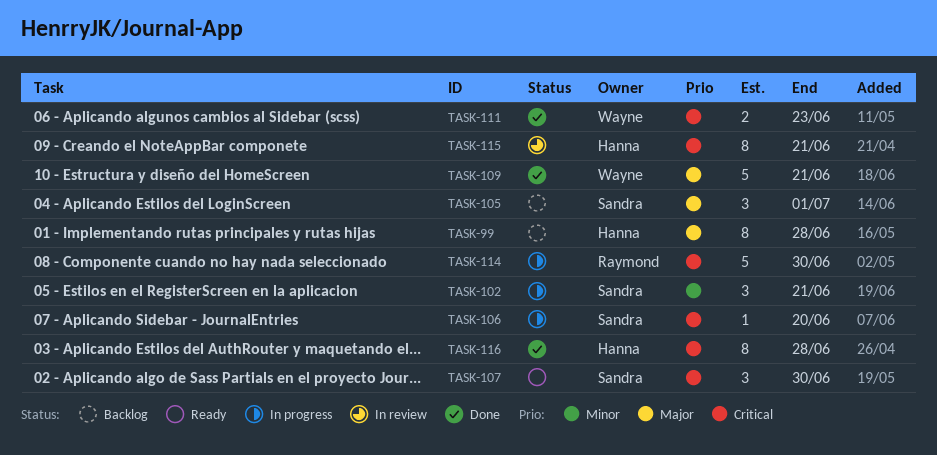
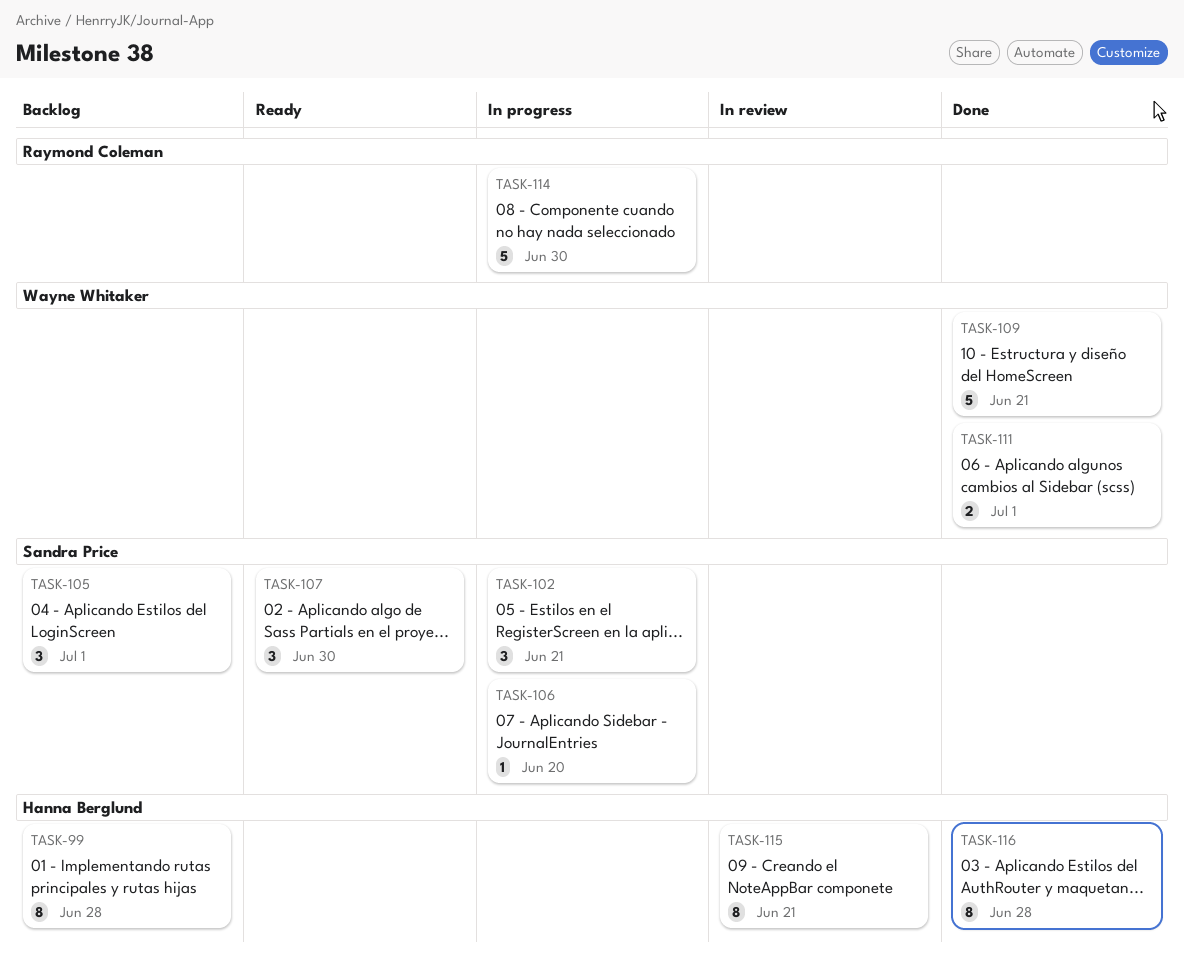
TASK-111, due: Jun 23 -> Jul 1

